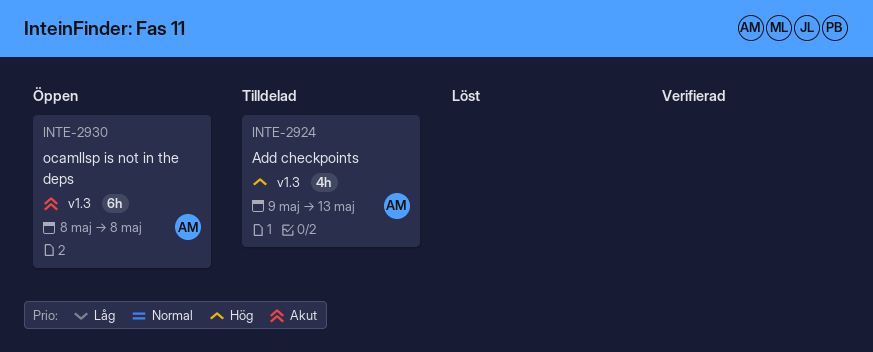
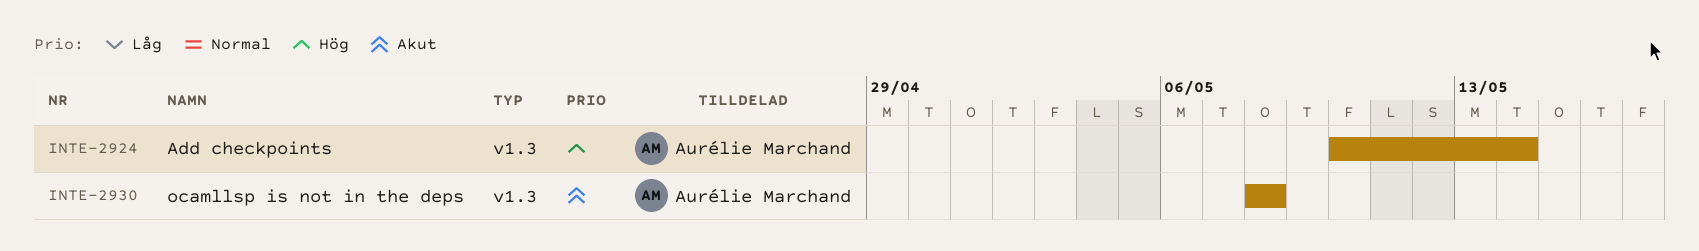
INTE-2924, start: May 9 -> May 10
INTE-2924, due: May 13 -> May 14

